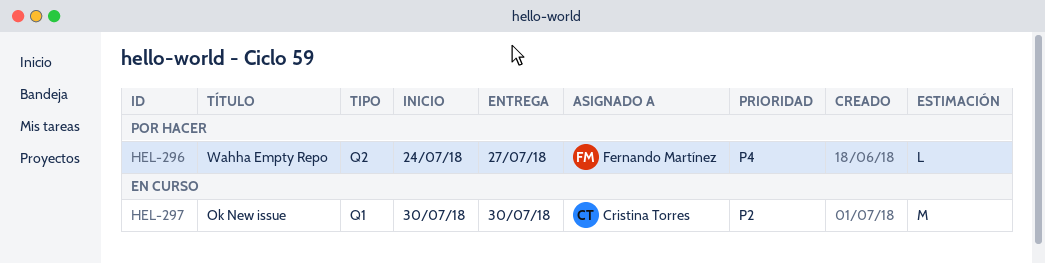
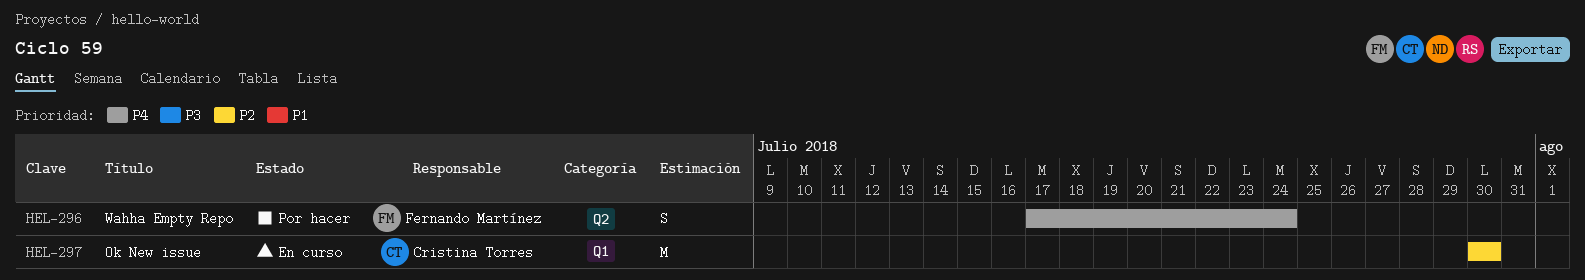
HEL-296, estimate: L -> S
HEL-296, start: Jul 24 -> Jul 17
HEL-296, due: Jul 27 -> Jul 24

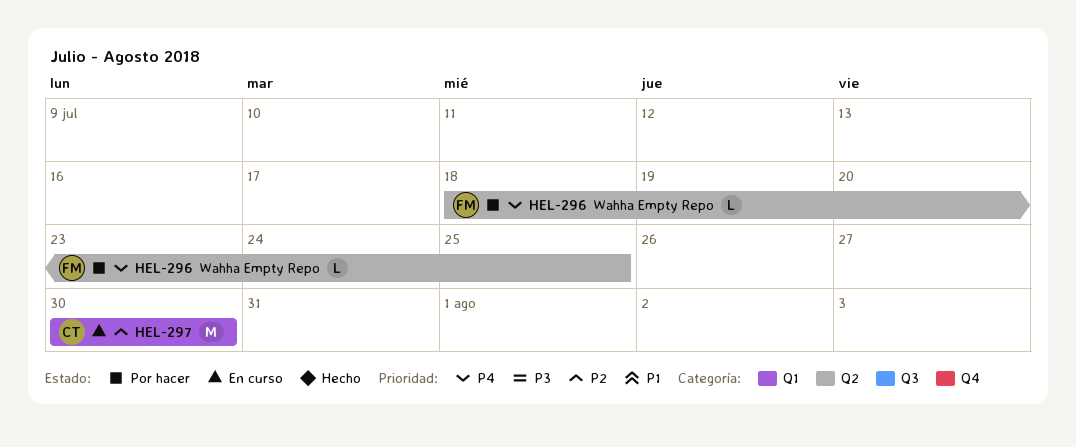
HEL-296, estimate: S -> L
HEL-296, start: Jul 17 -> Jul 18
HEL-296, due: Jul 24 -> Jul 25

